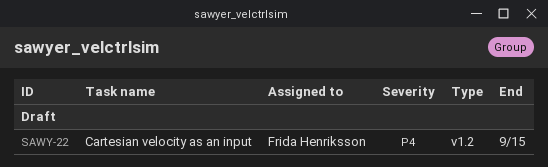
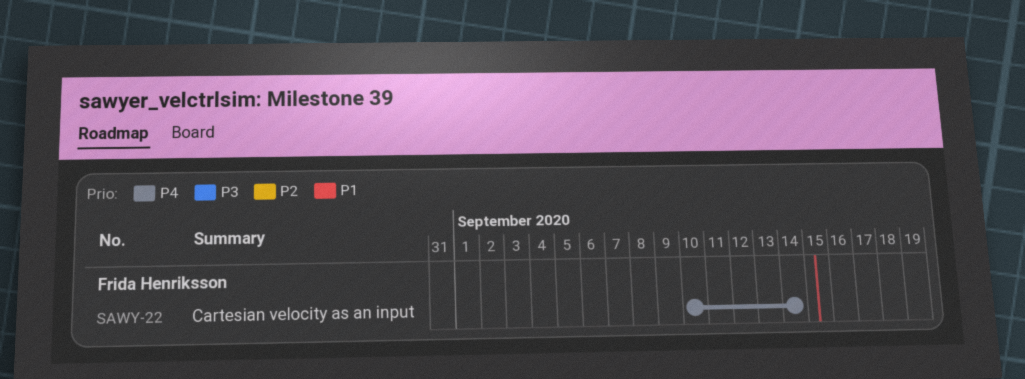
SAWY-22, due: Sep 15 -> Sep 14

